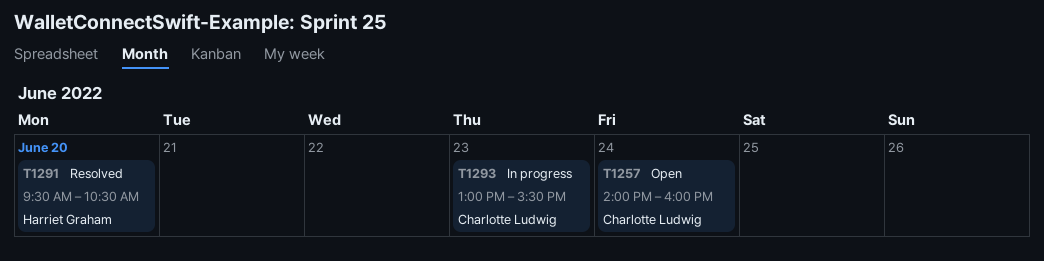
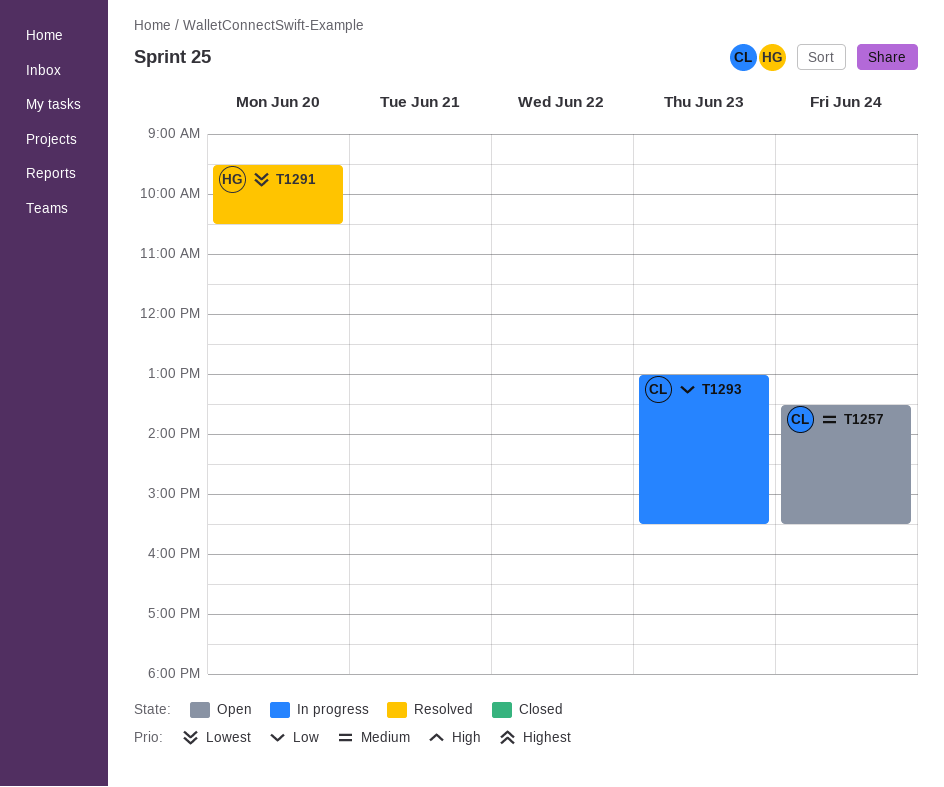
T1257, begins: 14:00 -> 13:30
T1257, ends: 16:00 -> 15:30

